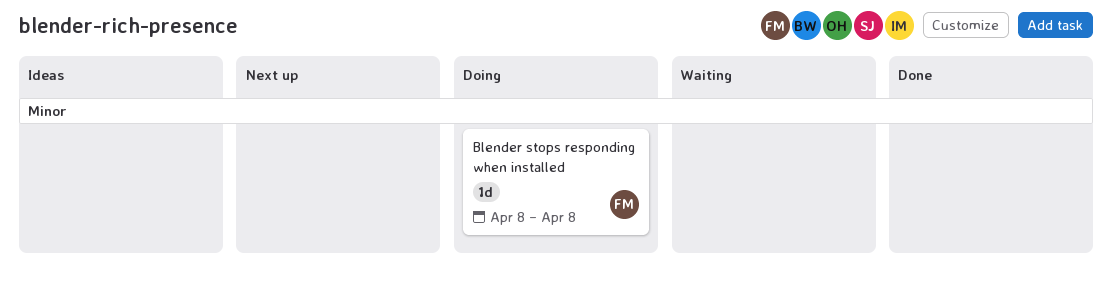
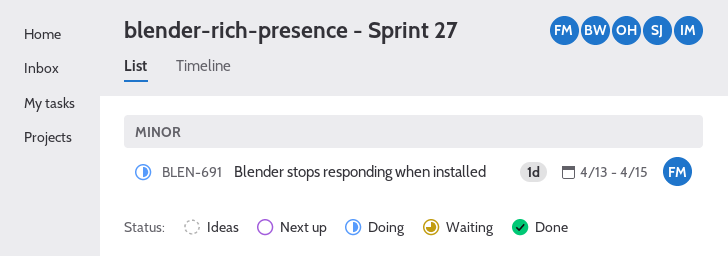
Blender stops responding when installed, start: Apr 8 -> Apr 13
Blender stops responding when installed, due: Apr 8 -> Apr 15

